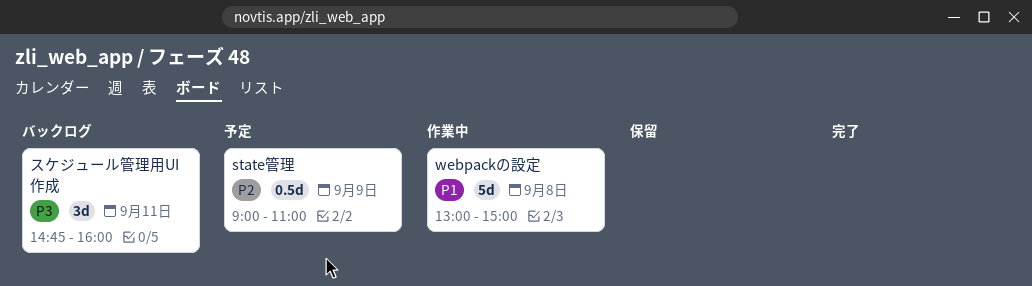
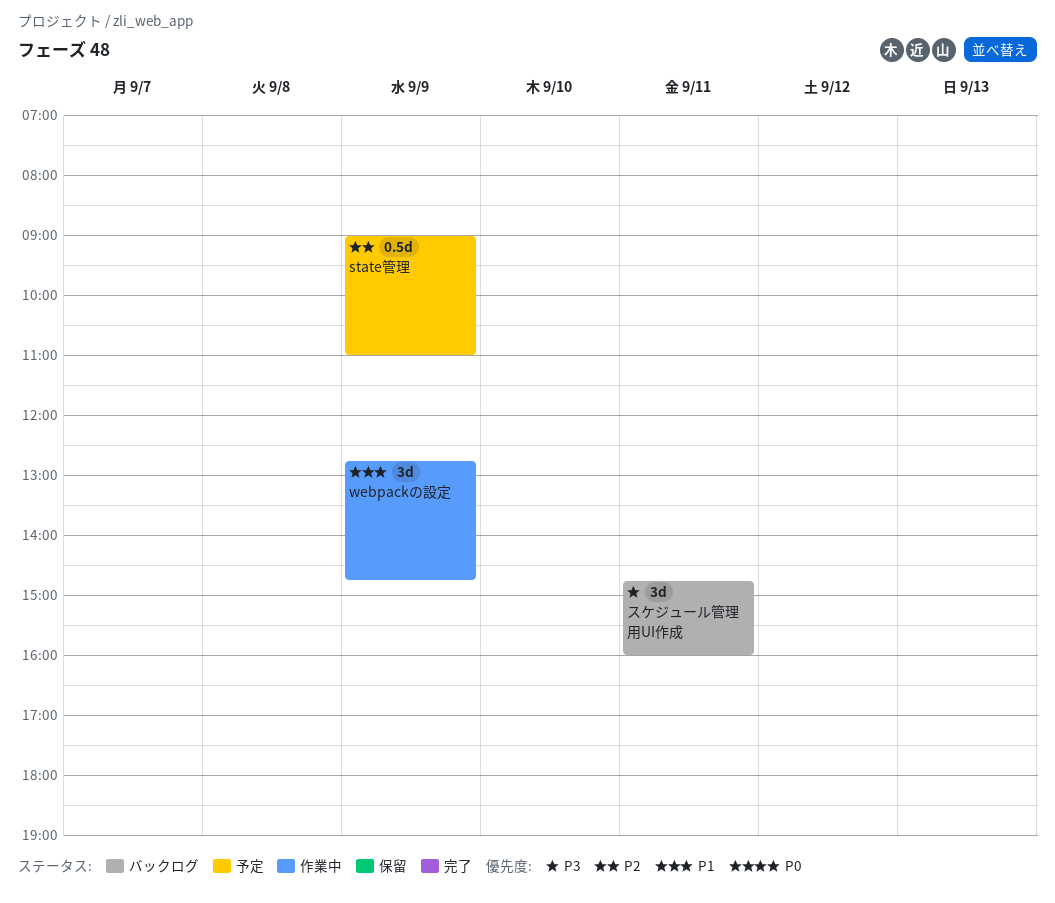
webpackの設定, estimate: 5d -> 3d
webpackの設定, day: Sep 8 -> Sep 9
webpackの設定, begins: 13:00 -> 12:45
webpackの設定, ends: 15:00 -> 14:45

